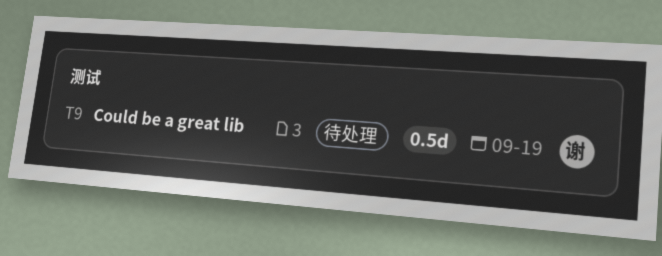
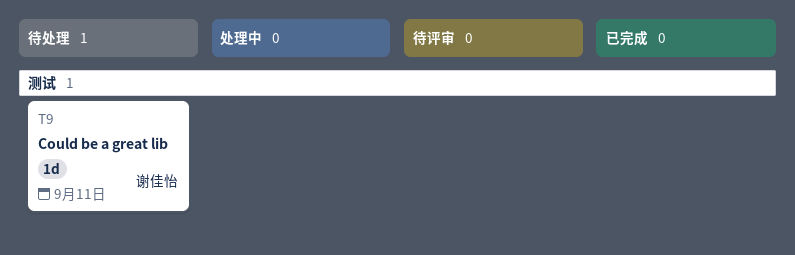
T9, estimate: 0.5d -> 1d
T9, due: Sep 19 -> Sep 11

